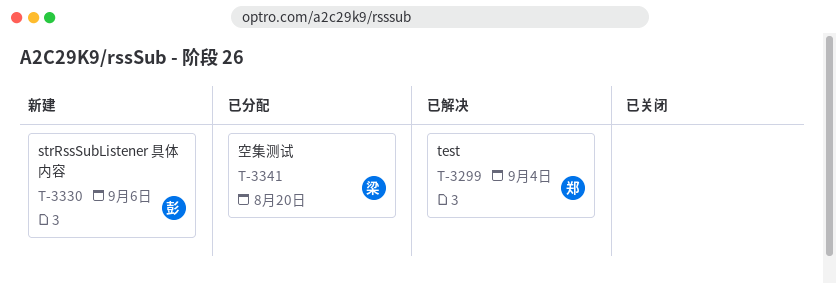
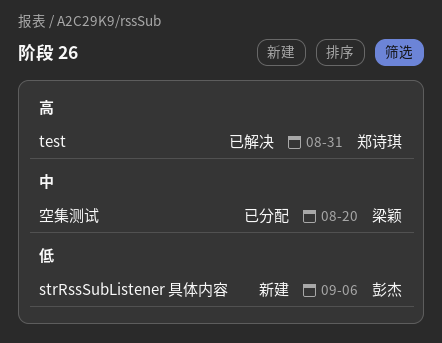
test, due: Sep 4 -> Aug 31

